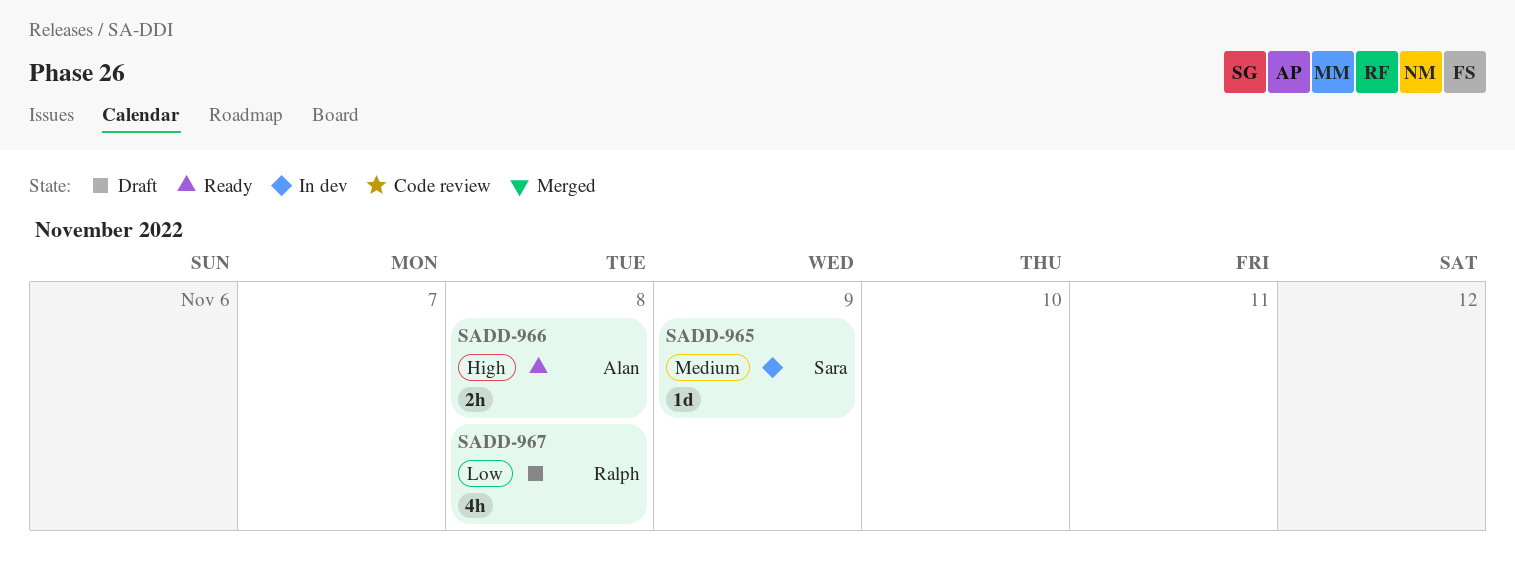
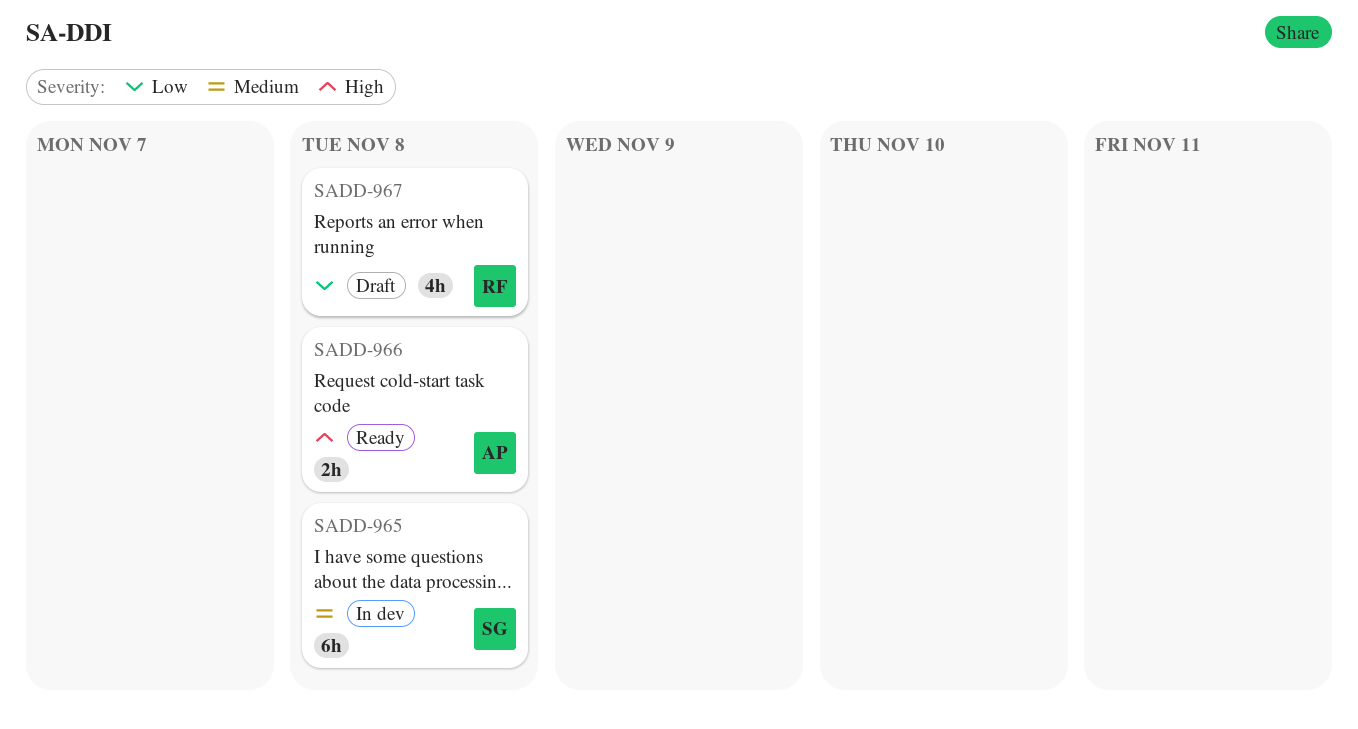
SADD-965, estimate: 1d -> 6h
SADD-965, due: Nov 9 -> Nov 8

